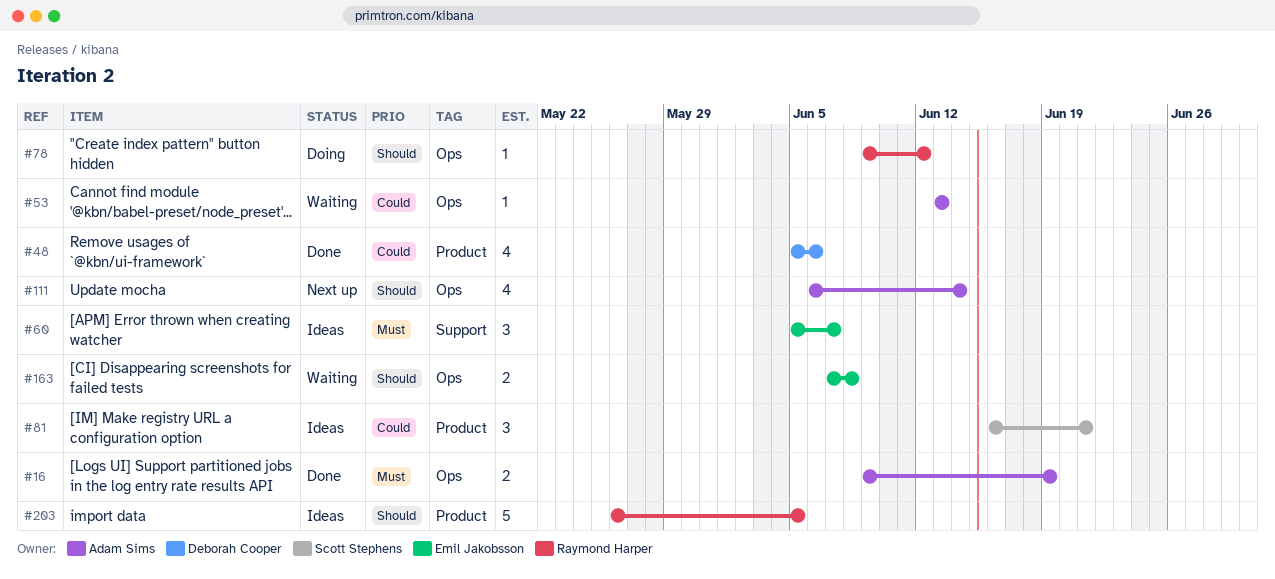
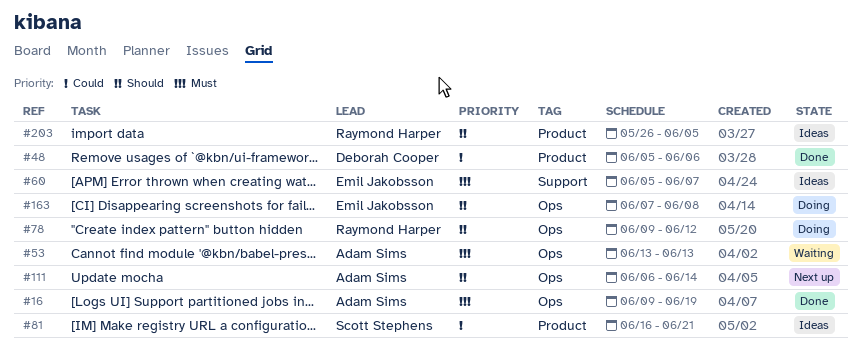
#53, priority: Could -> Must
#163, status: Waiting -> Doing

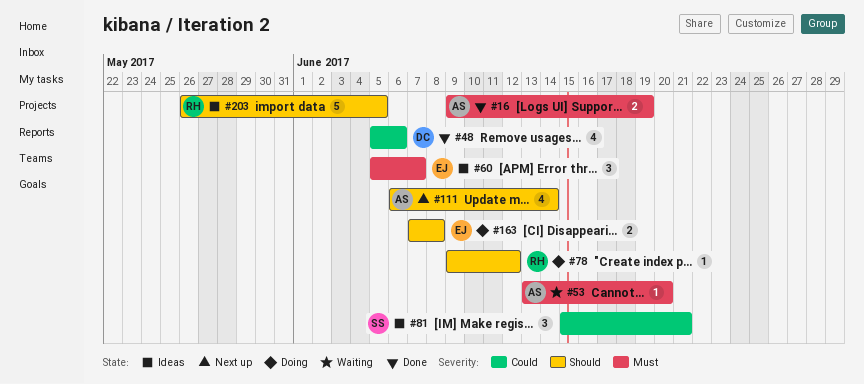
#53, due: Jun 13 -> Jun 20
#81, start: Jun 16 -> Jun 15

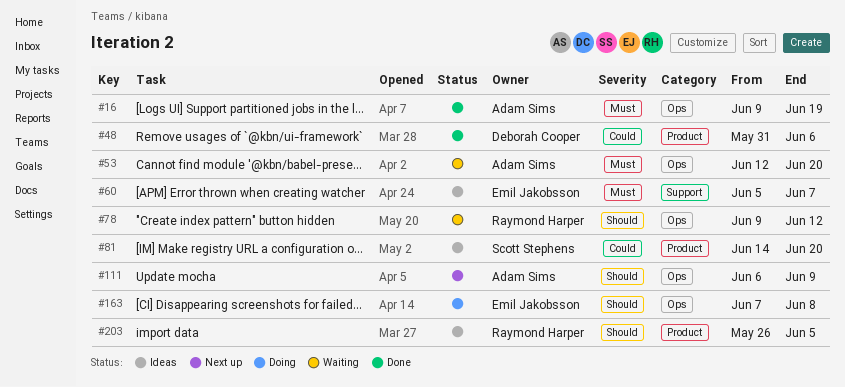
#48, start: Jun 5 -> May 31
#53, start: Jun 13 -> Jun 12
#78, status: Doing -> Waiting
#81, start: Jun 15 -> Jun 14
#81, due: Jun 21 -> Jun 20
#111, due: Jun 14 -> Jun 9

